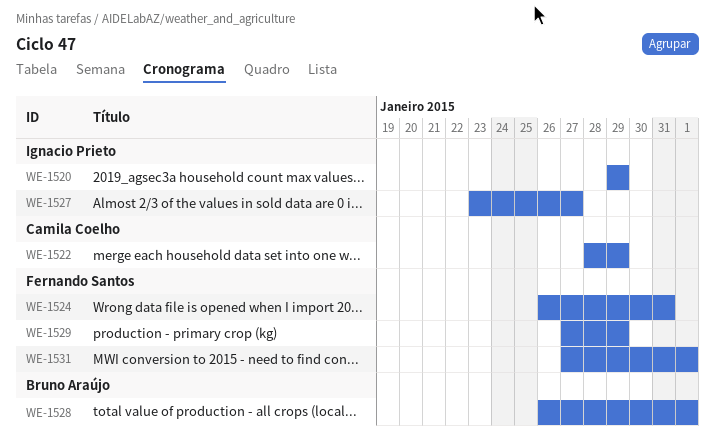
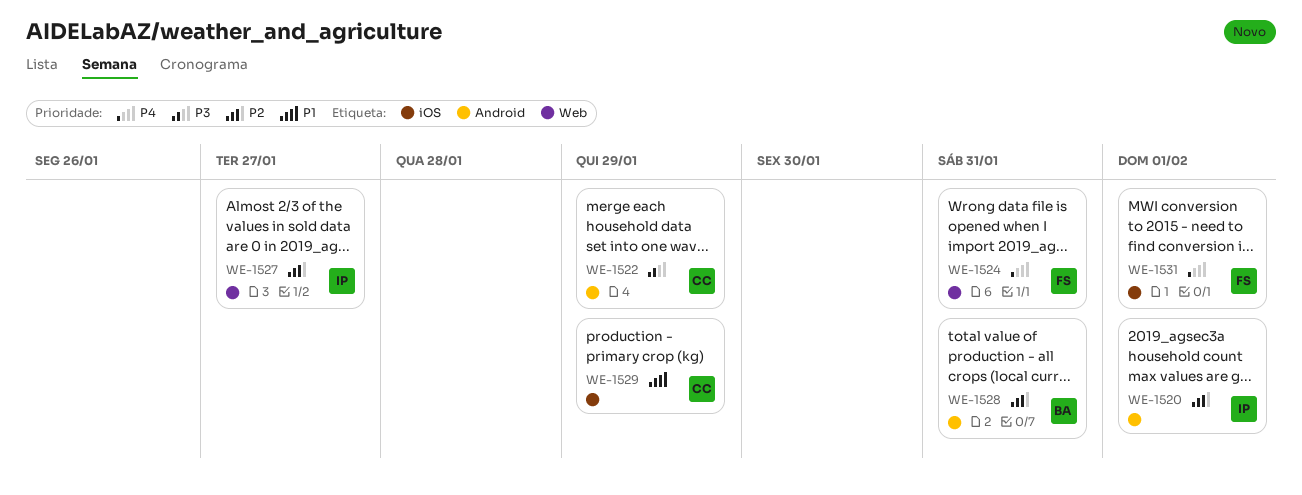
WE-1520, due: Jan 29 -> Feb 1
WE-1528, due: Feb 1 -> Jan 31
WE-1529, owner: Fernando Santos -> Camila Coelho

